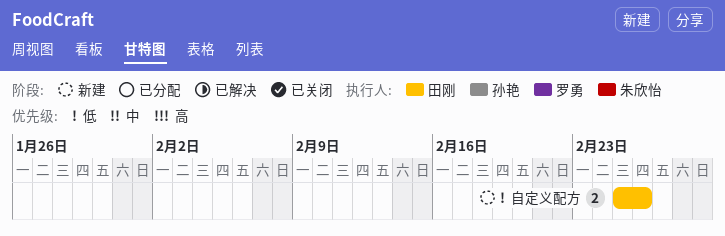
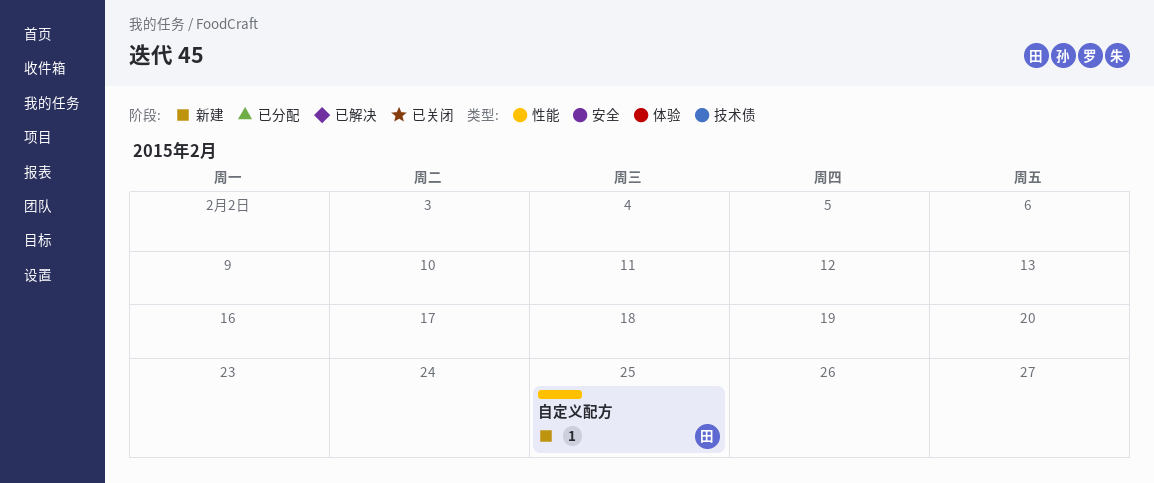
自定义配方, estimate: 2 -> 1
自定义配方, due: Feb 26 -> Feb 25

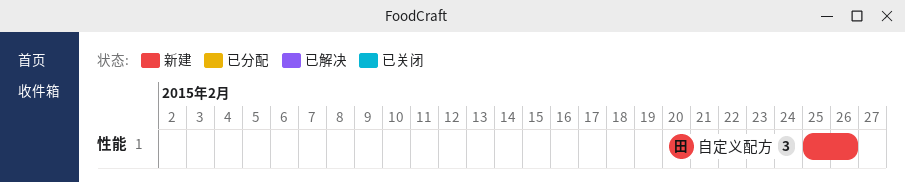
自定义配方, estimate: 1 -> 3
自定义配方, due: Feb 25 -> Feb 26

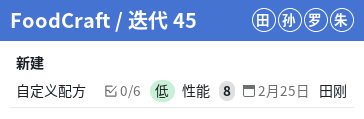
自定义配方, estimate: 3 -> 8
自定义配方, due: Feb 26 -> Feb 25

